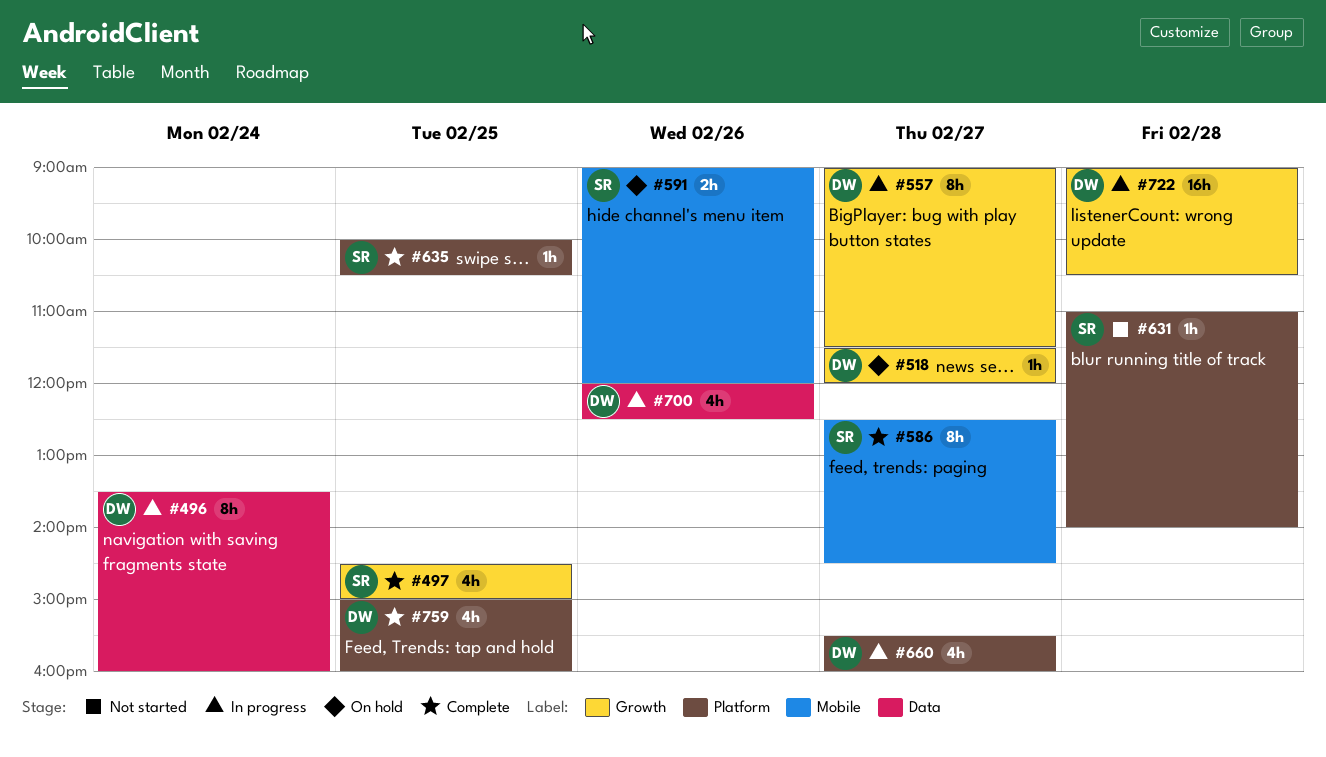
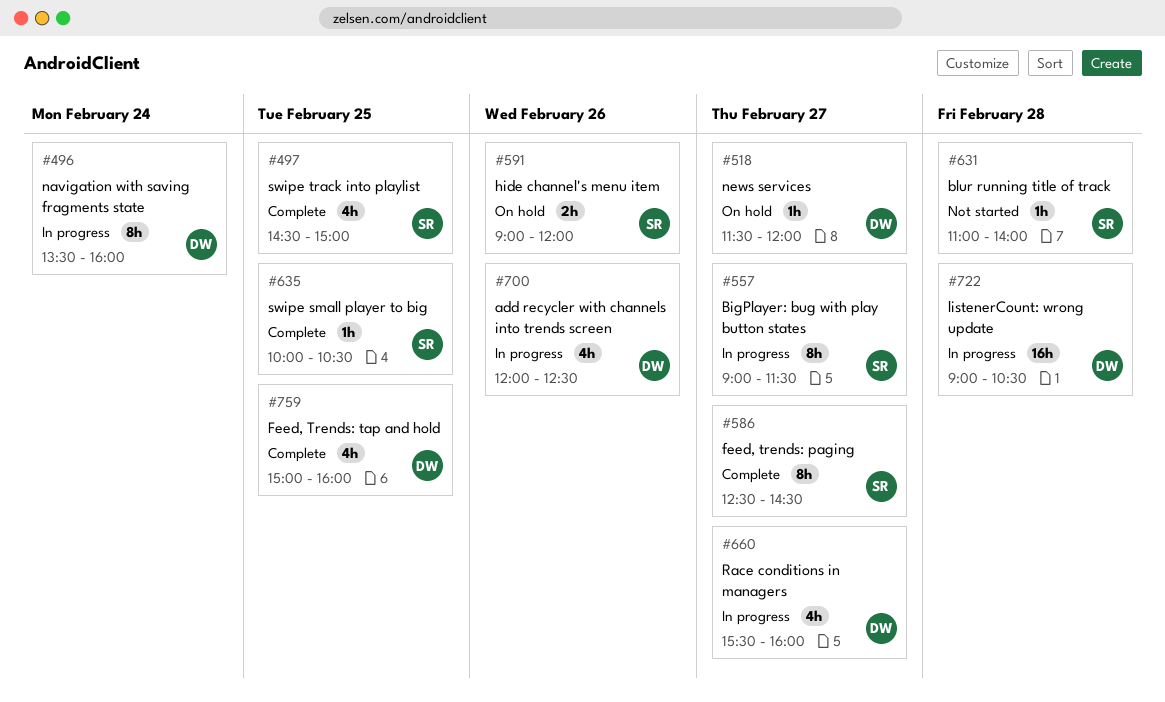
#557, owner: DW -> SR

